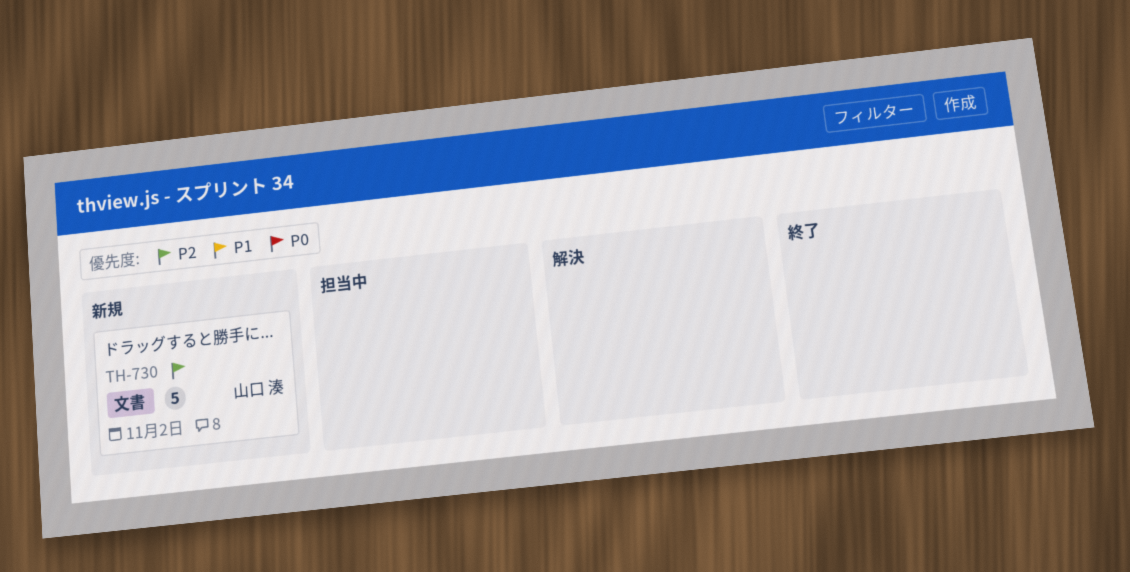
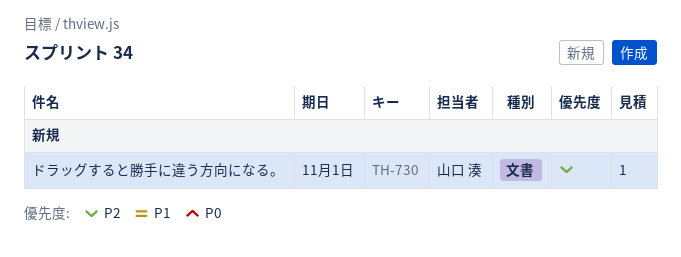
TH-730, estimate: 5 -> 1
TH-730, due: Nov 2 -> Nov 1

